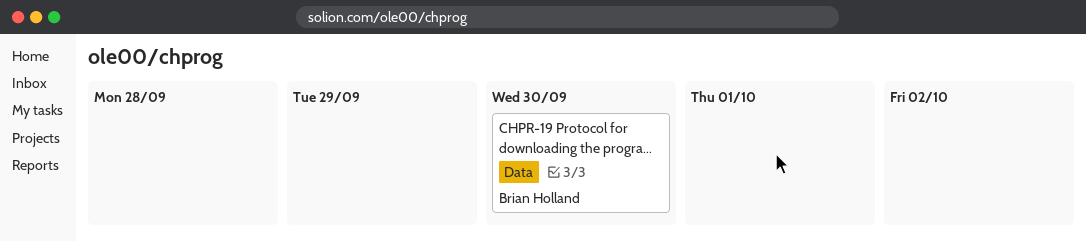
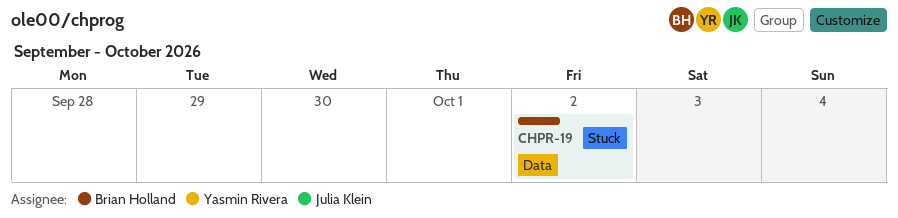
CHPR-19, due: Sep 30 -> Oct 2

